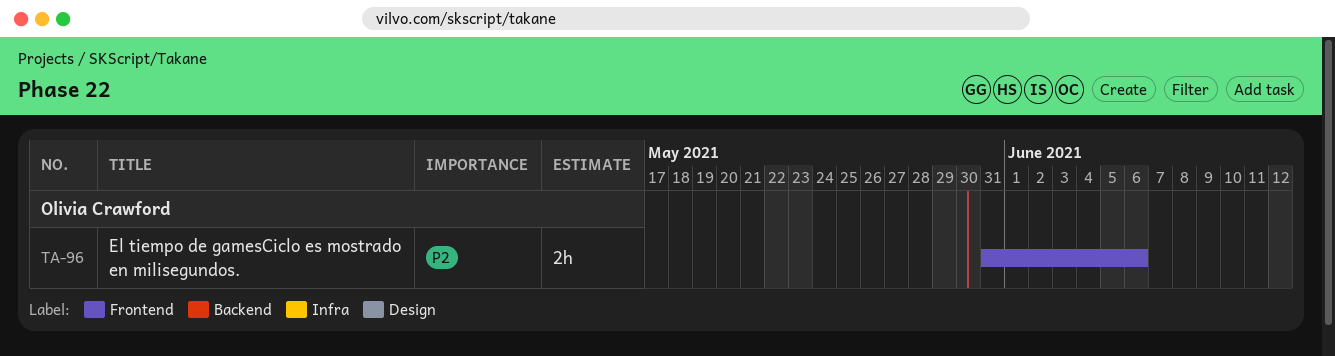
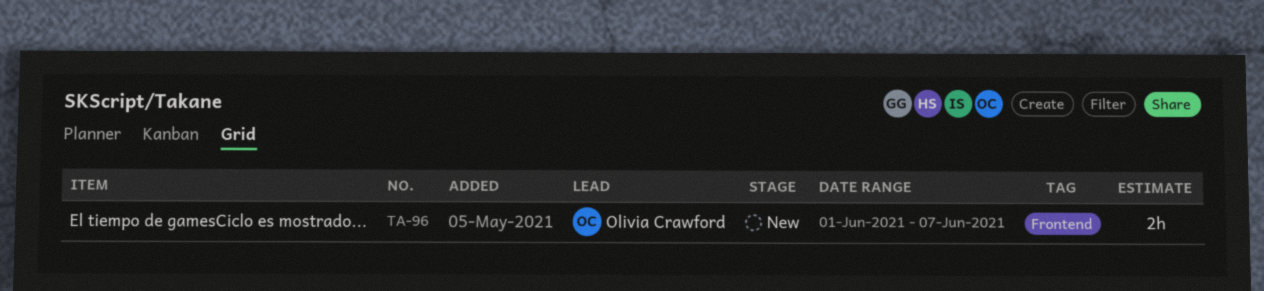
TA-96, start: May 31 -> Jun 1
TA-96, due: Jun 6 -> Jun 7

